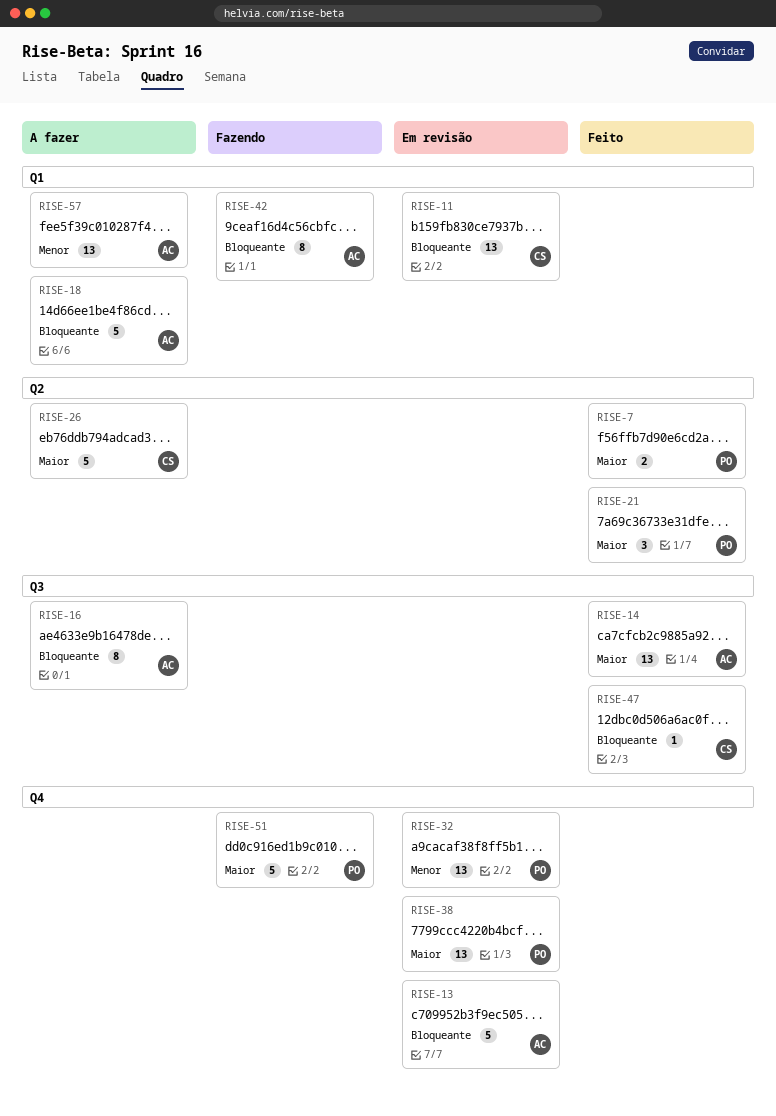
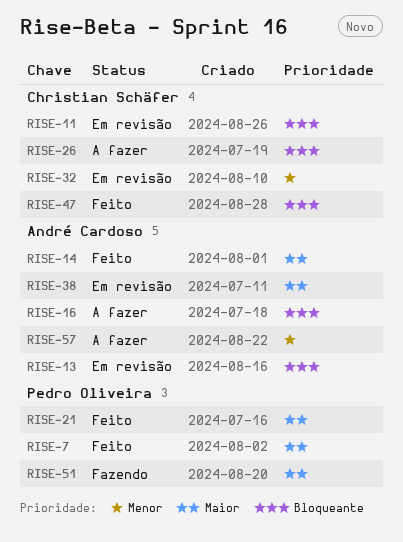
RISE-18: present -> none
RISE-26, priority: Maior -> Bloqueante
RISE-32, owner: Pedro Oliveira -> Christian Schäfer
RISE-38, owner: Pedro Oliveira -> André Cardoso
RISE-42: present -> none

